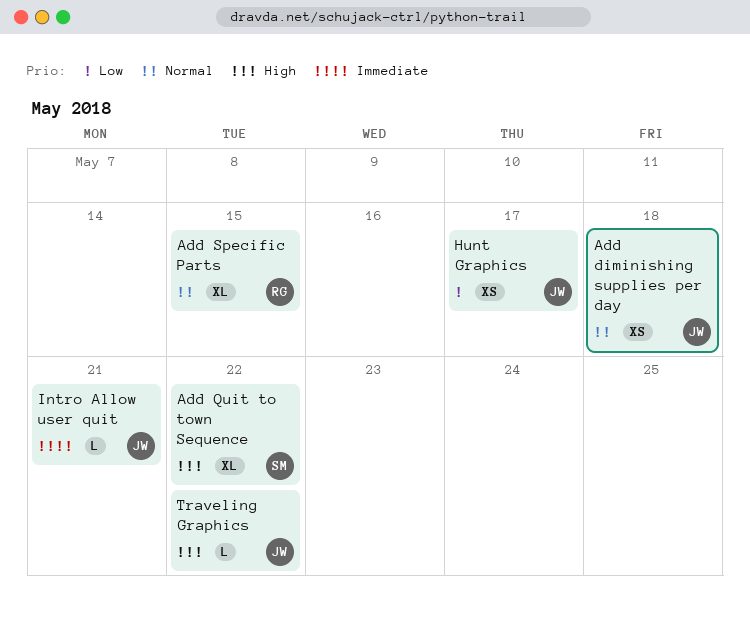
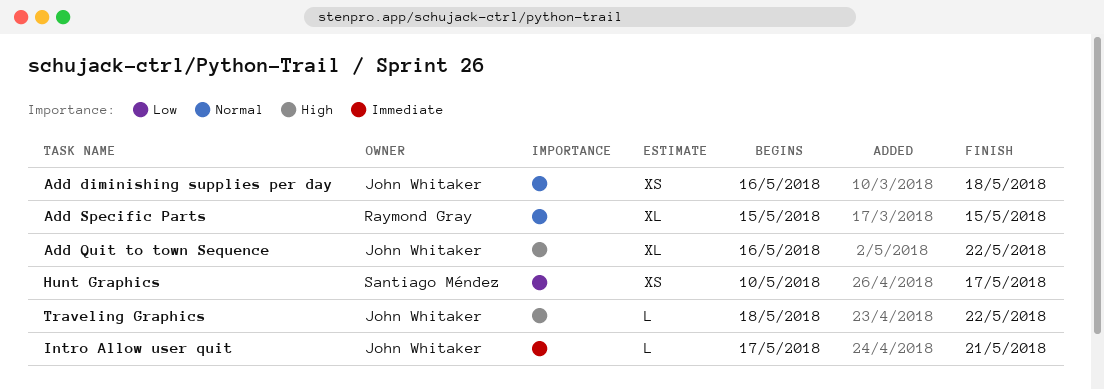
Add Quit to town Sequence, owner: Santiago Méndez -> John Whitaker
Hunt Graphics, owner: John Whitaker -> Santiago Méndez

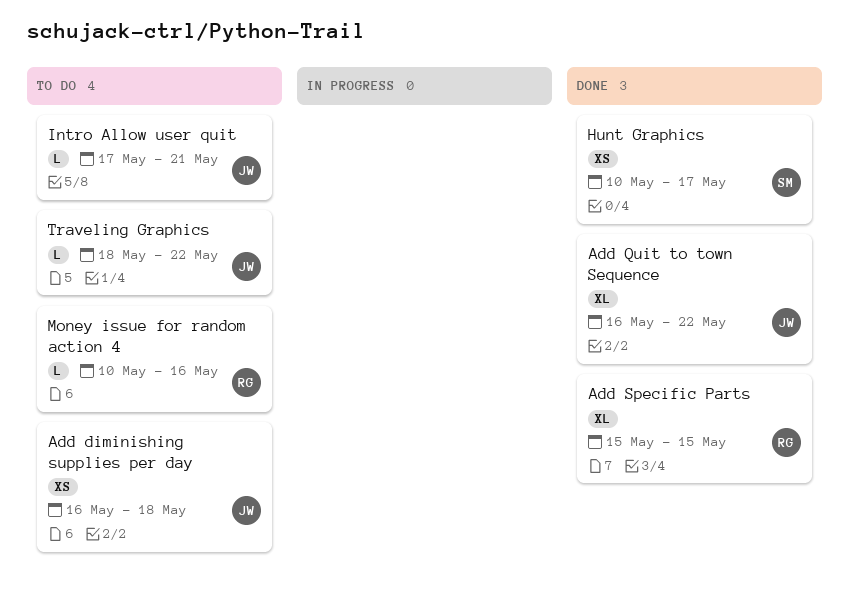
Money issue for random action 4: none -> present

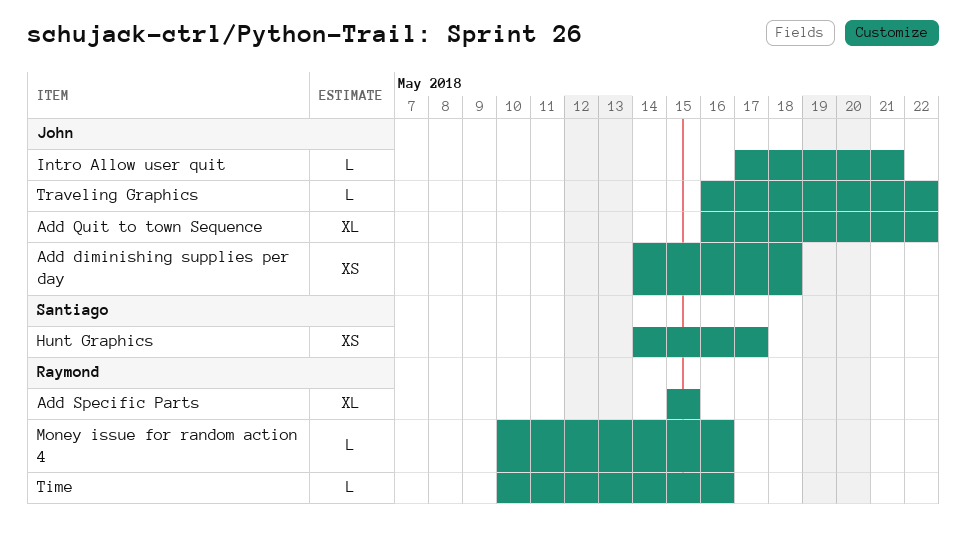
Add diminishing supplies per day, start: May 16 -> May 14
Hunt Graphics, start: May 10 -> May 14
Time: none -> present
Traveling Graphics, start: May 18 -> May 16

